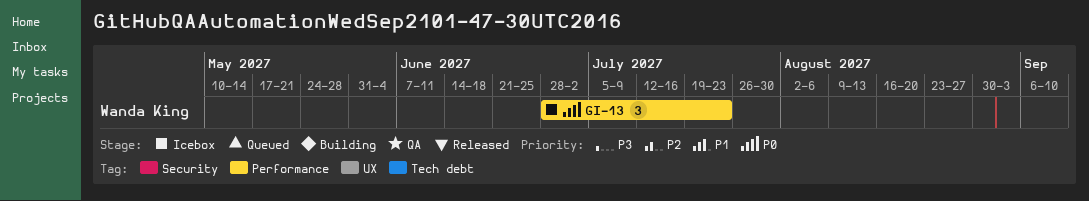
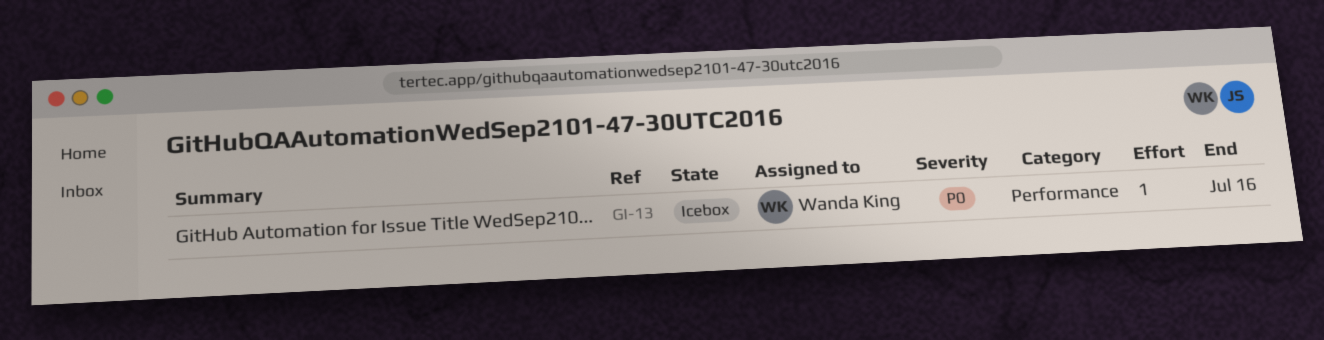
GI-13, estimate: 3 -> 1
GI-13, due: Jul 23 -> Jul 16

